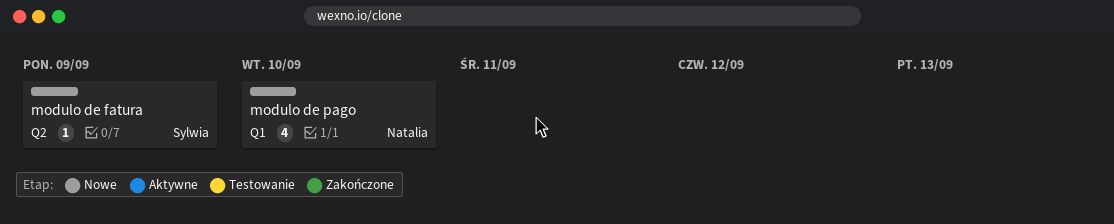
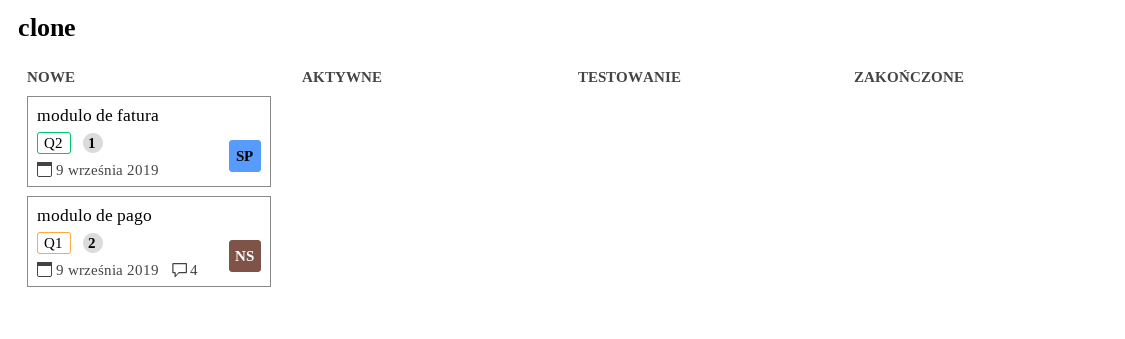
modulo de pago, estimate: 4 -> 2
modulo de pago, due: Sep 10 -> Sep 9

